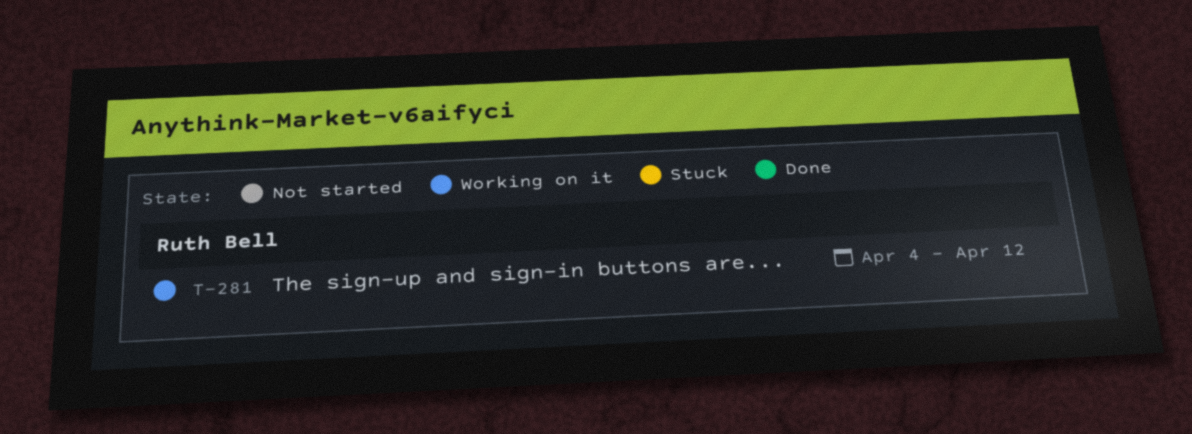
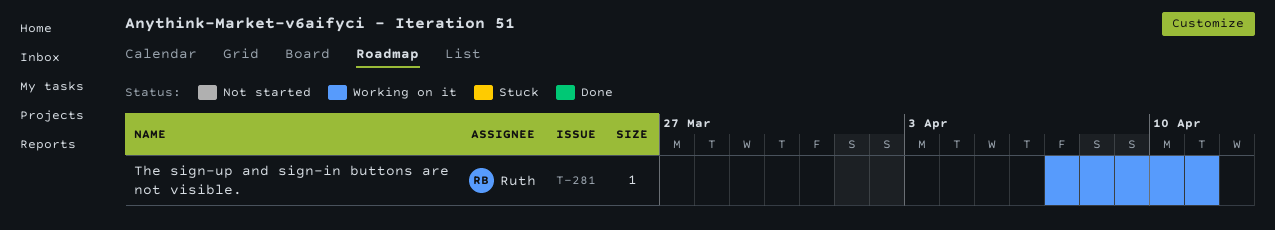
T-281, start: Apr 4 -> Apr 7
T-281, due: Apr 12 -> Apr 11

